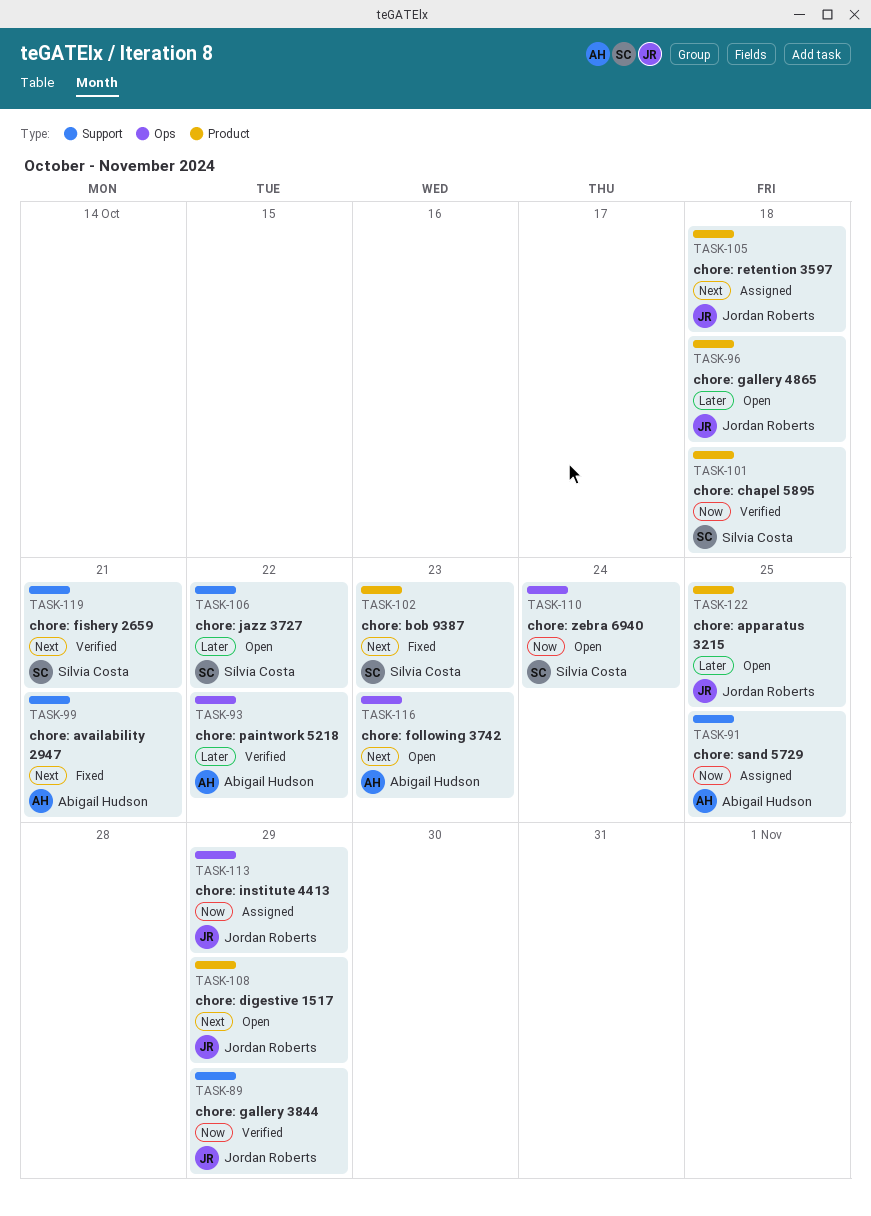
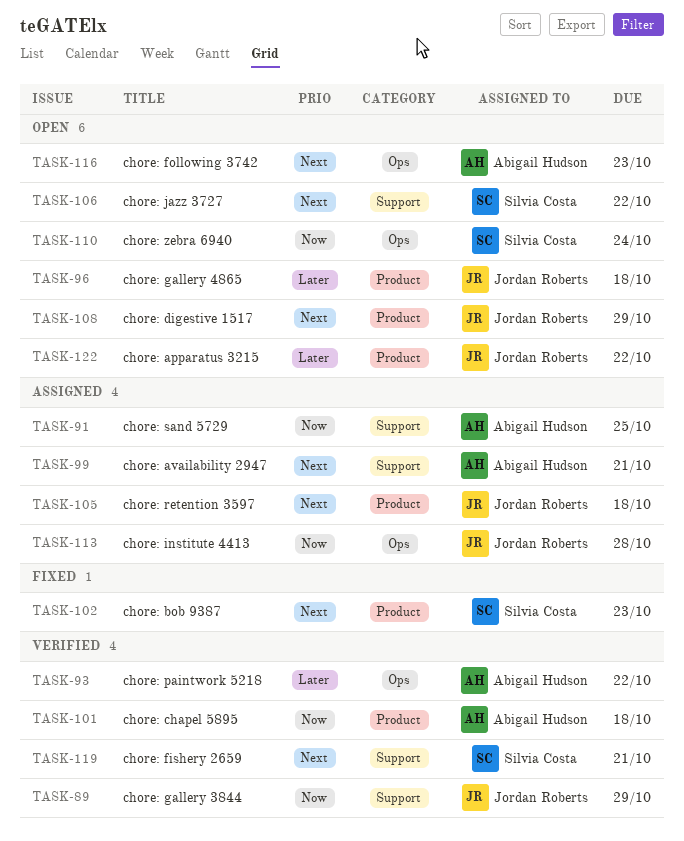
TASK-99, status: Fixed -> Assigned
TASK-101, owner: Silvia Costa -> Abigail Hudson
TASK-106, priority: Later -> Next
TASK-113, due: Oct 29 -> Oct 28
TASK-122, due: Oct 25 -> Oct 22

